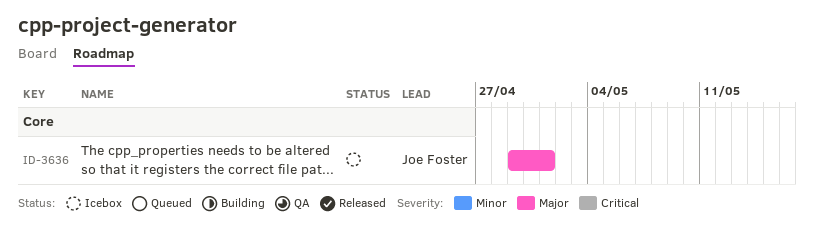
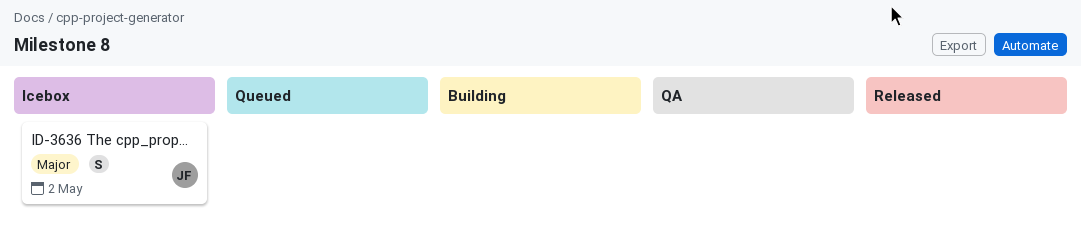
ID-3636, due: May 1 -> May 2

